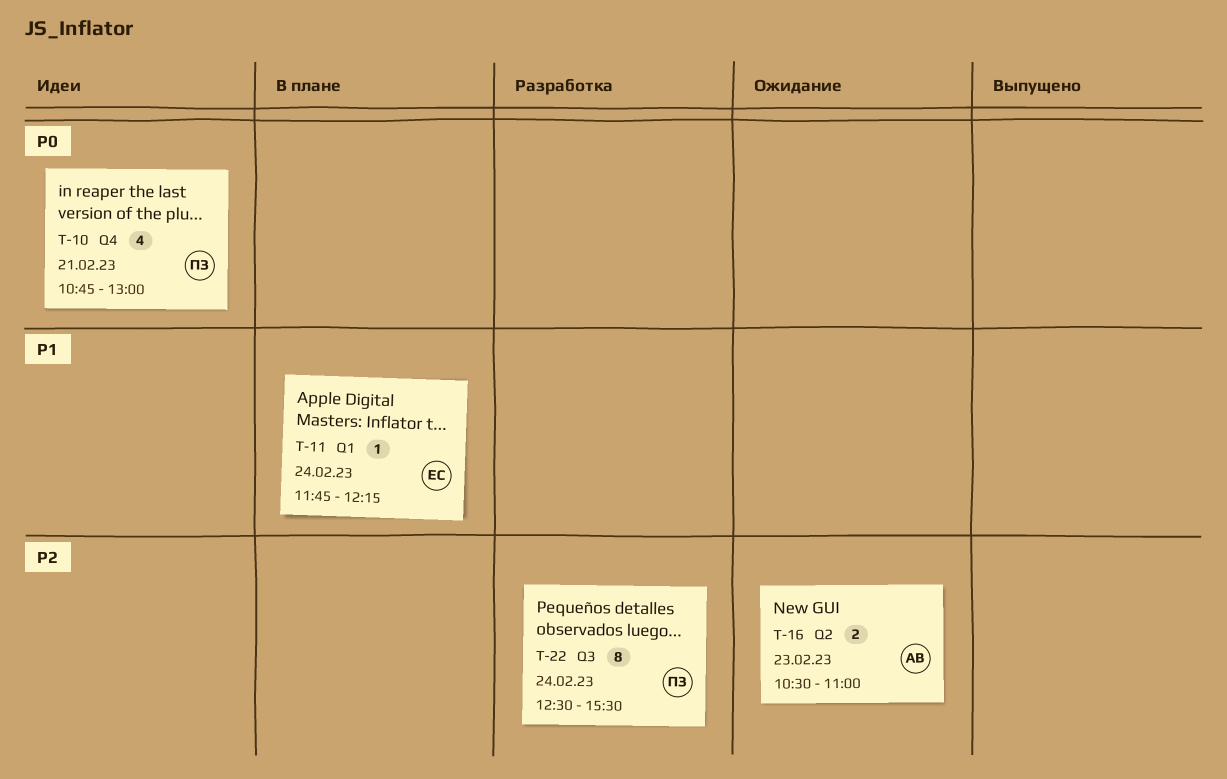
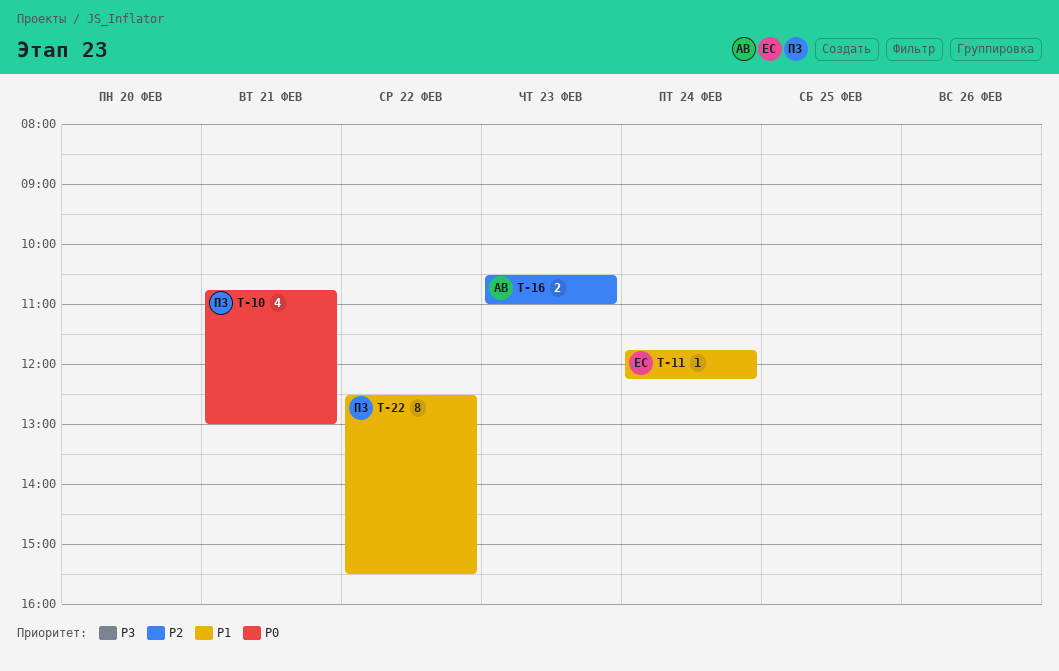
T-22, priority: P2 -> P1
T-22, day: Feb 24 -> Feb 22

